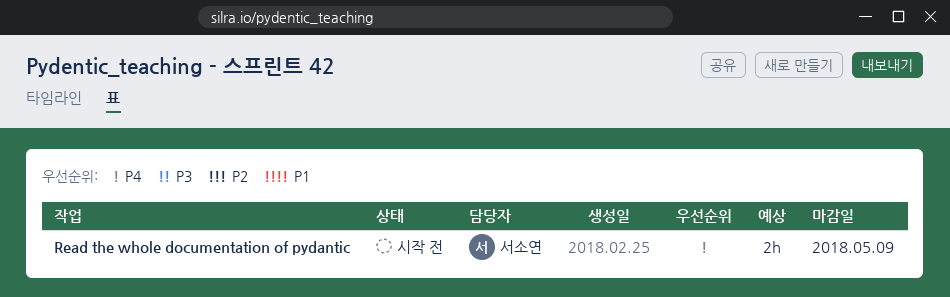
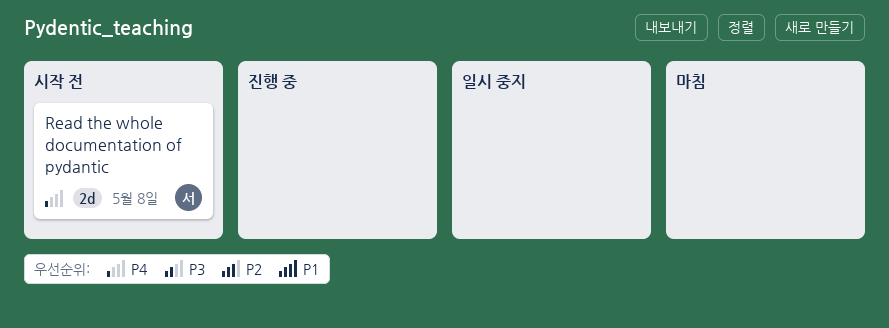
Read the whole documentation of pydantic, estimate: 2h -> 2d
Read the whole documentation of pydantic, due: May 9 -> May 8

